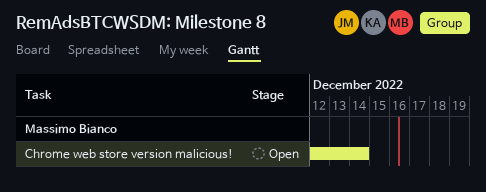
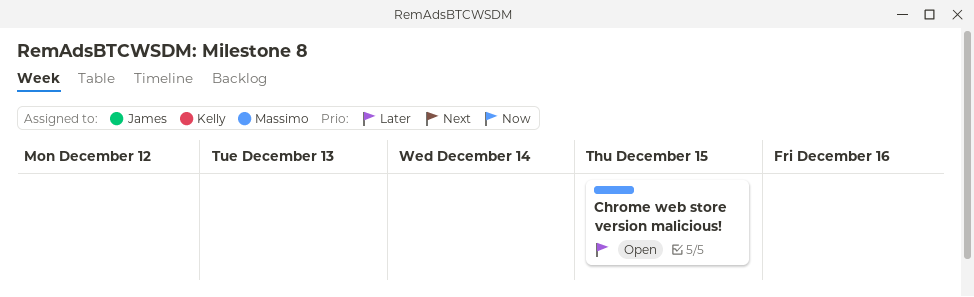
Chrome web store version malicious!, due: Dec 14 -> Dec 15

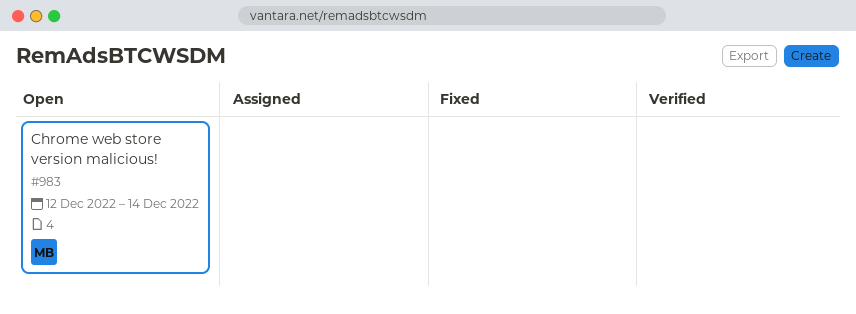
Chrome web store version malicious!, due: Dec 15 -> Dec 14

